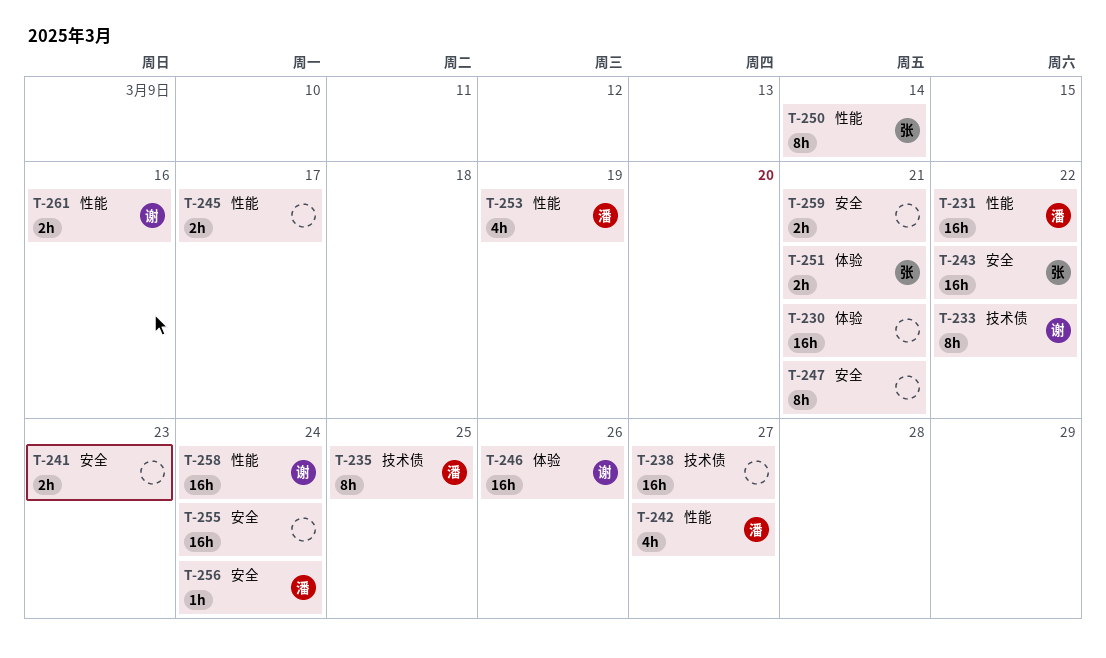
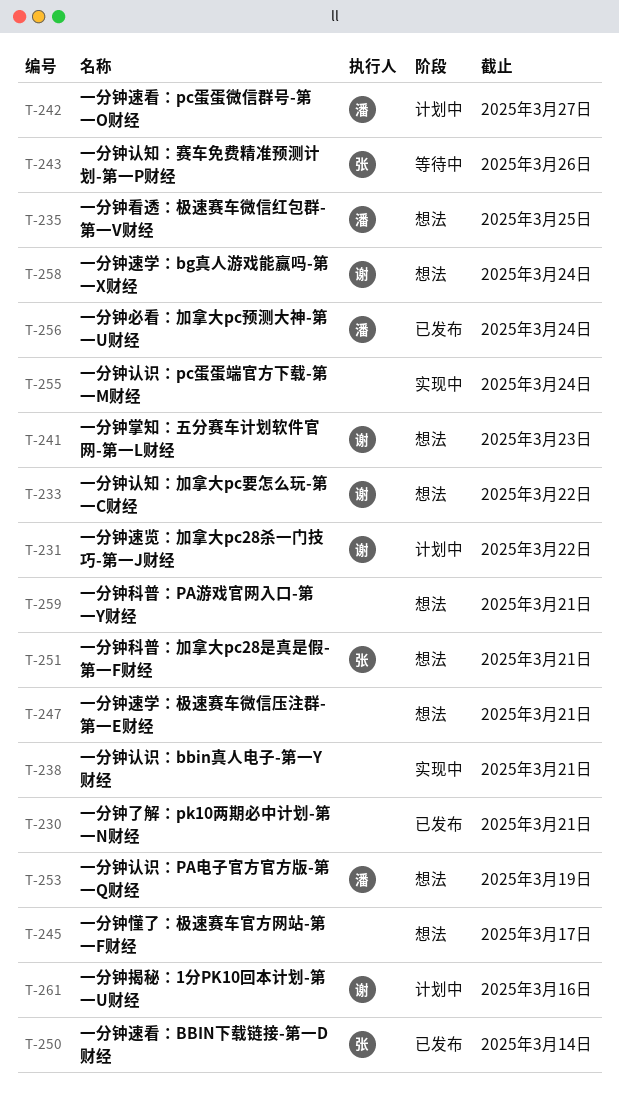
T-231, owner: 潘 -> 谢
T-238, due: Mar 27 -> Mar 21
T-241, owner: none -> 谢
T-243, due: Mar 22 -> Mar 26
T-246: present -> none

